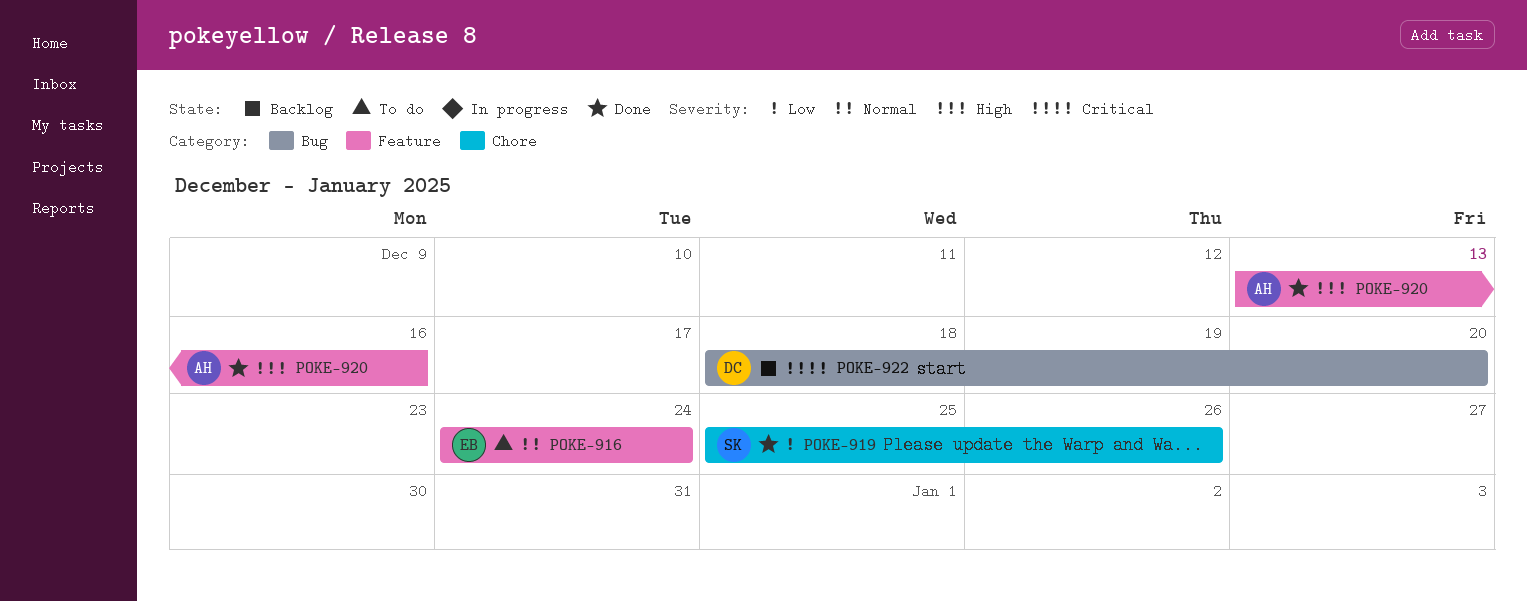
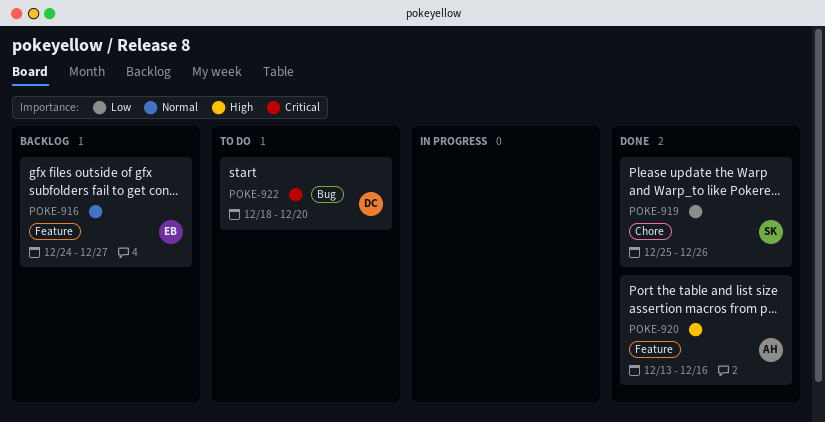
POKE-916, status: To do -> Backlog
POKE-916, due: Dec 24 -> Dec 27
POKE-922, status: Backlog -> To do

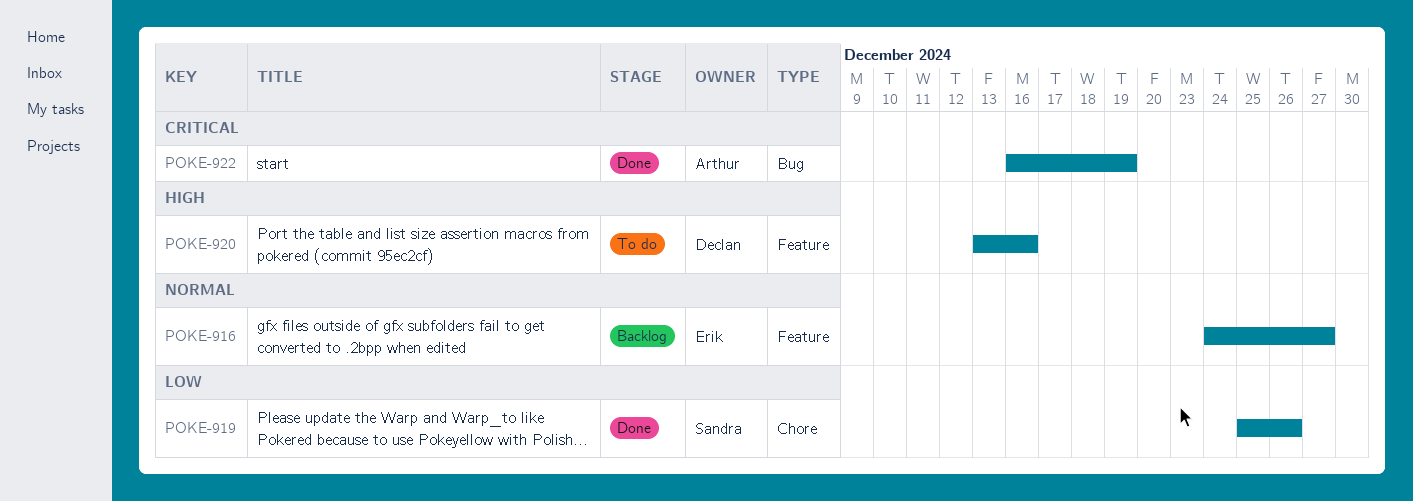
POKE-920, status: Done -> To do
POKE-920, owner: Arthur -> Declan
POKE-922, status: To do -> Done
POKE-922, owner: Declan -> Arthur
POKE-922, start: Dec 18 -> Dec 16
POKE-922, due: Dec 20 -> Dec 19

